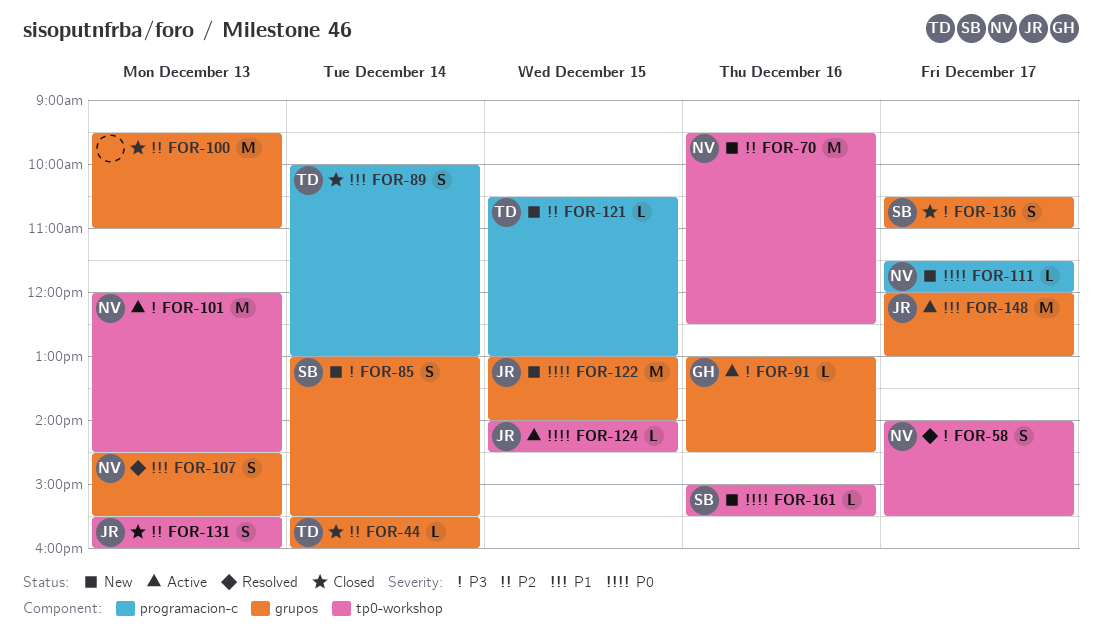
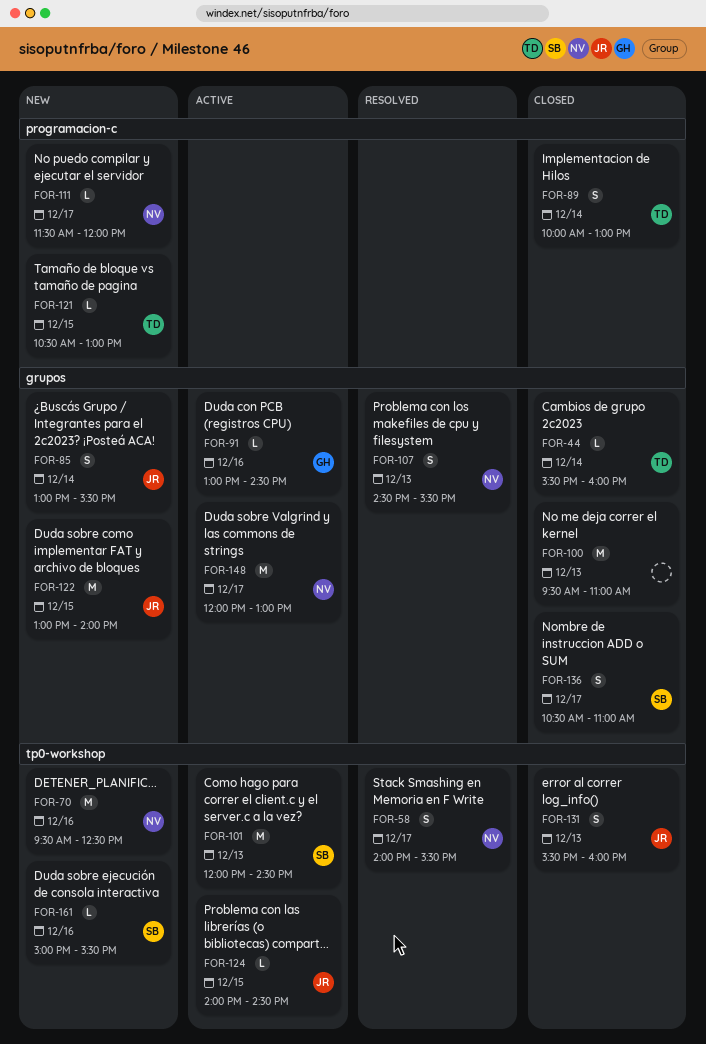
FOR-85, owner: SB -> JR
FOR-101, owner: NV -> SB
FOR-148, owner: JR -> NV

